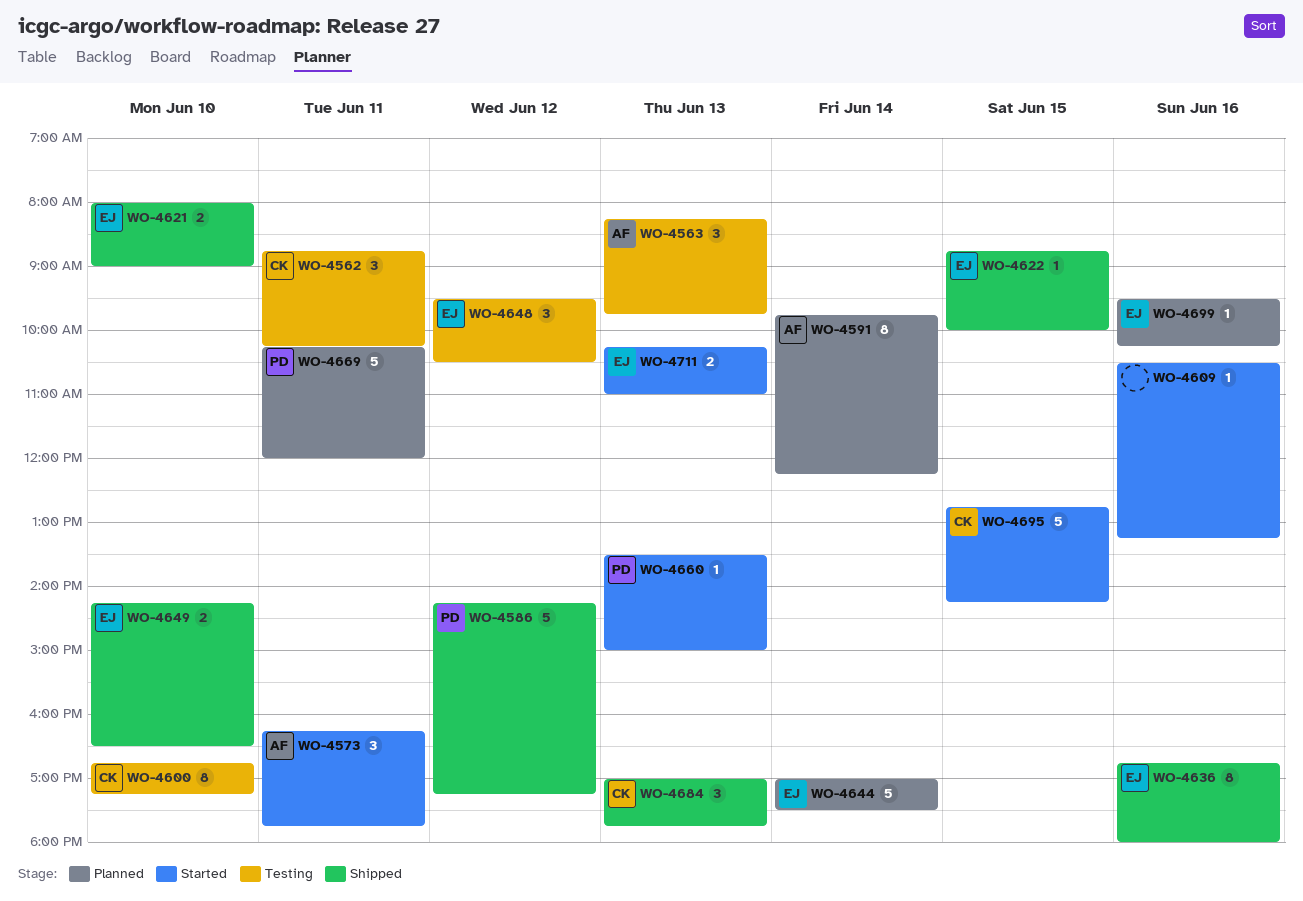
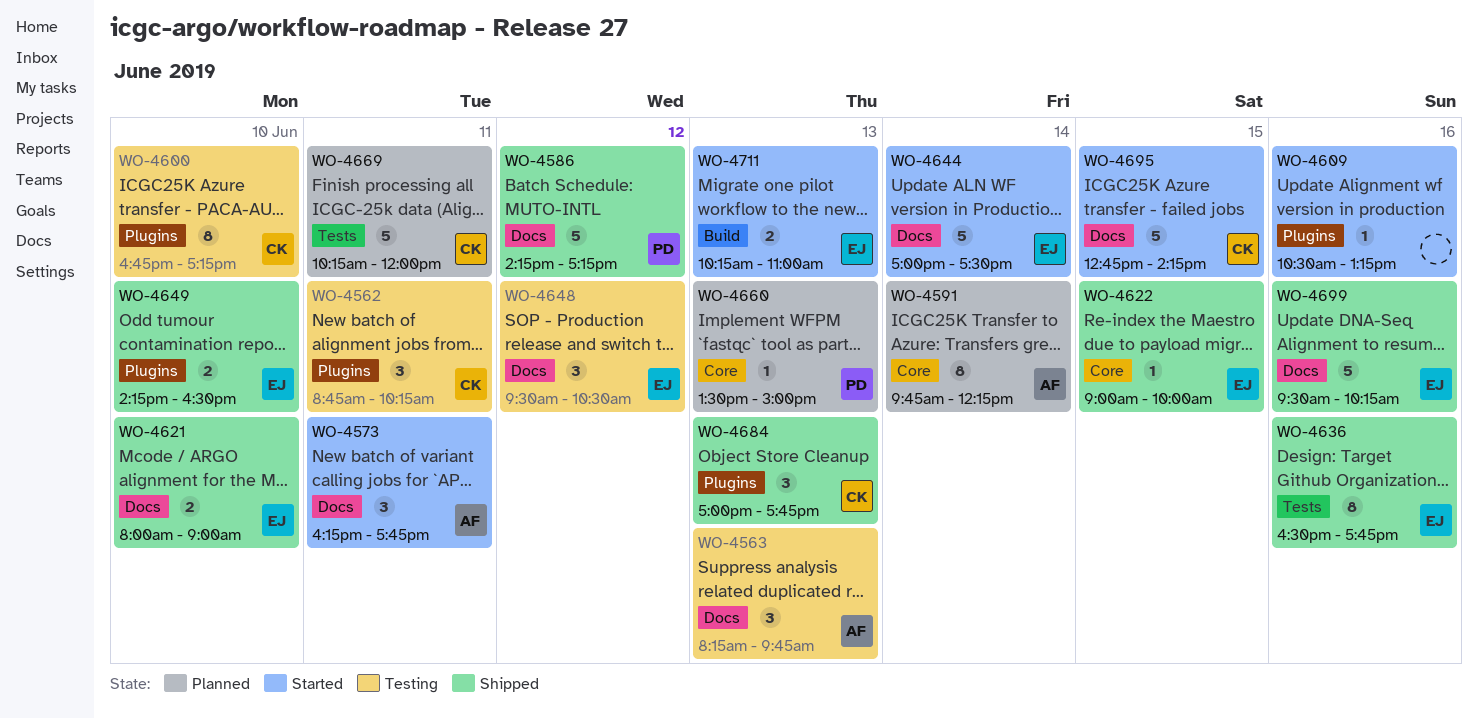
WO-4622, begins: 08:45 -> 09:00
WO-4636, begins: 16:45 -> 16:30
WO-4636, ends: 18:00 -> 17:45
WO-4644, status: Planned -> Started
WO-4660, status: Started -> Planned
WO-4669, owner: PD -> CK
WO-4699, status: Planned -> Shipped
WO-4699, estimate: 1 -> 5

